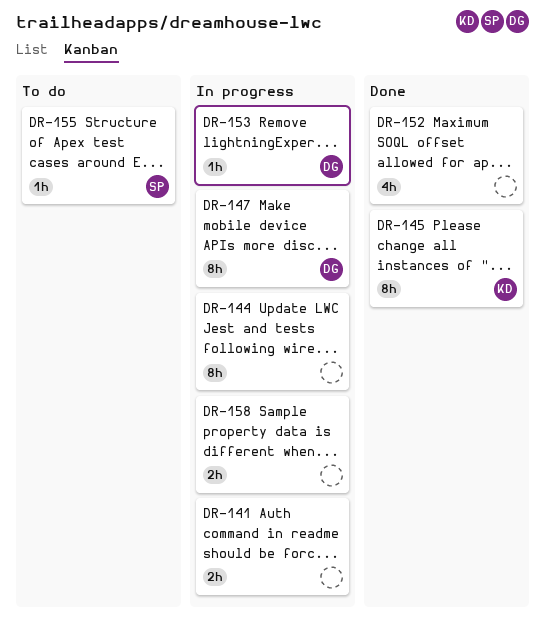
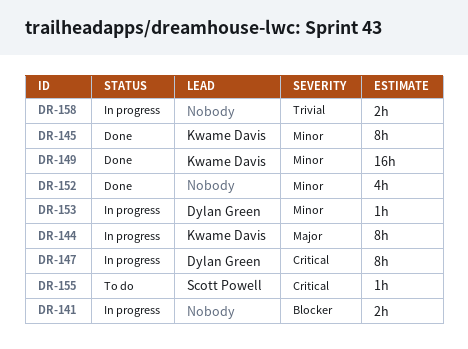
DR-144, owner: none -> Kwame Davis
DR-149: none -> present

